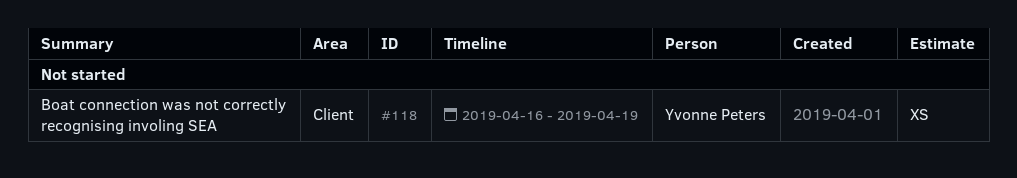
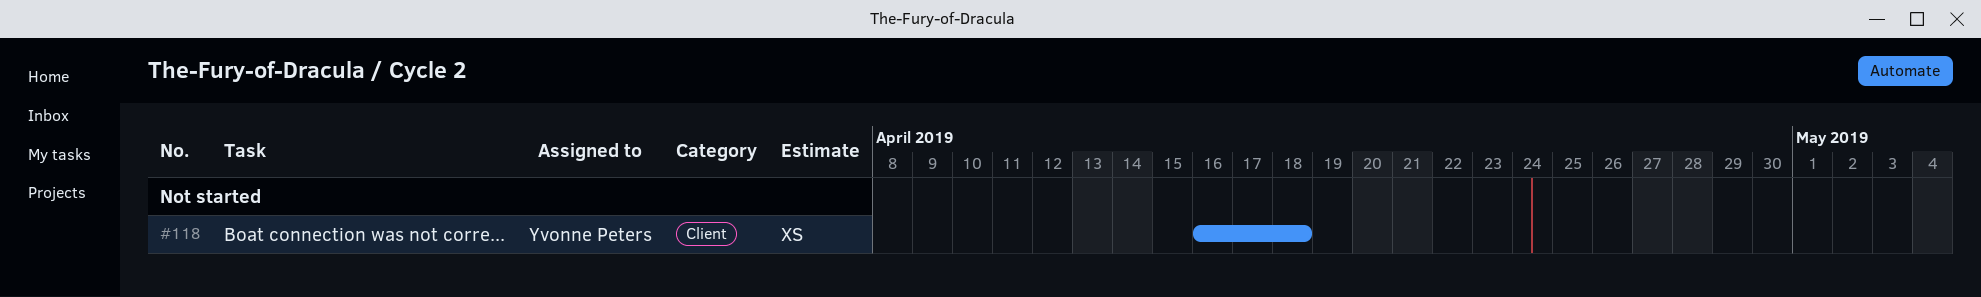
#118, due: Apr 19 -> Apr 18

